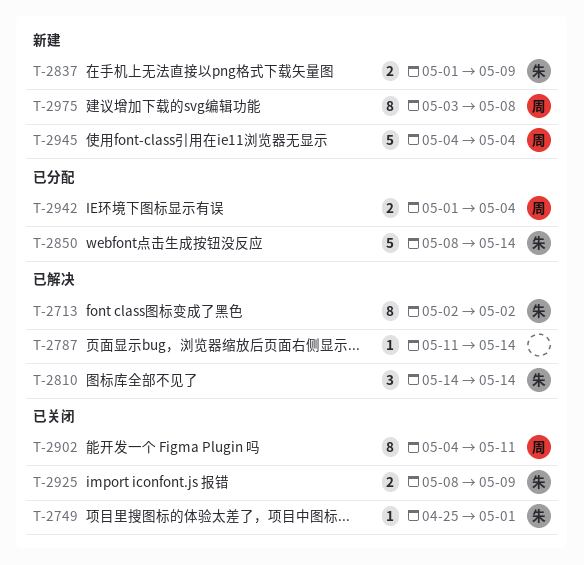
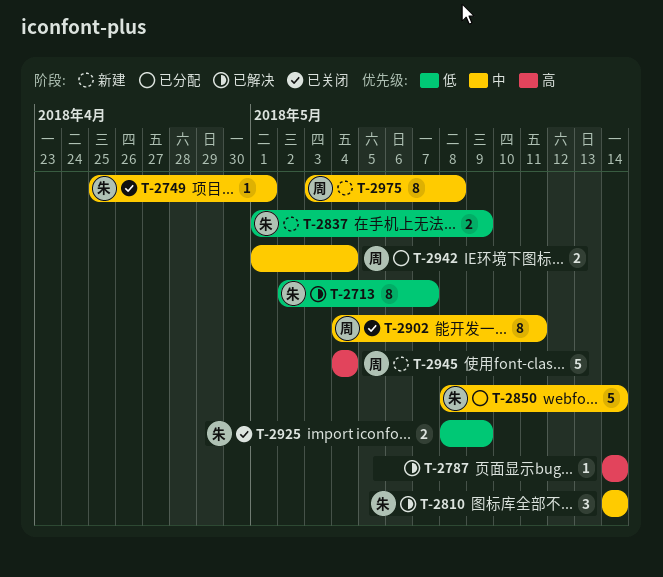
T-2713, due: May 2 -> May 7
T-2787, start: May 11 -> May 14

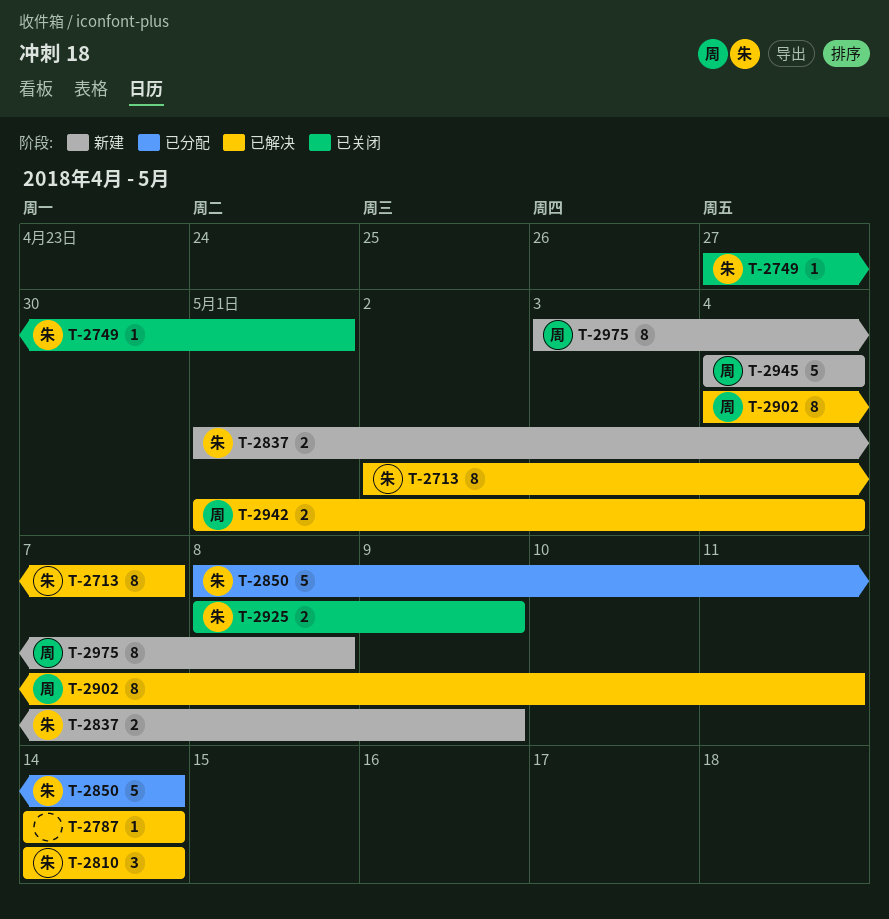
T-2749, start: Apr 25 -> Apr 27
T-2902, status: 已关闭 -> 已解决
T-2942, status: 已分配 -> 已解决

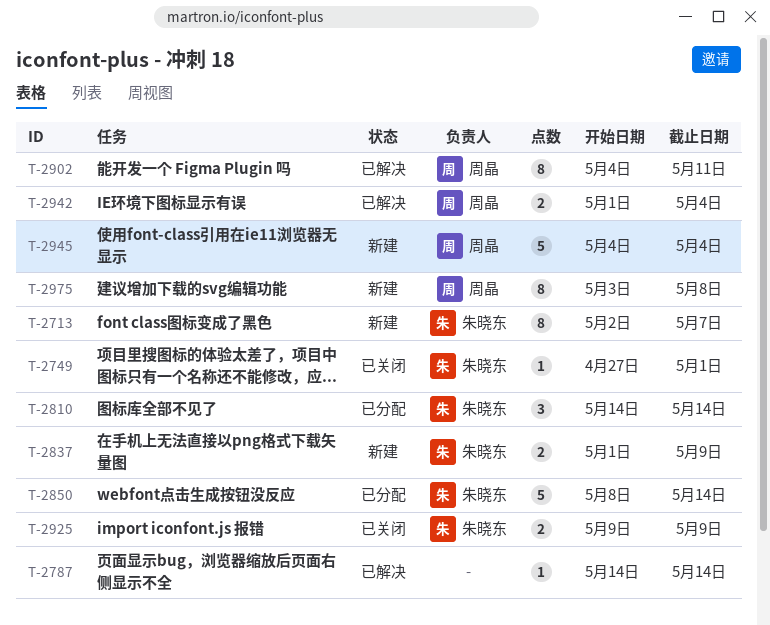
T-2713, status: 已解决 -> 新建
T-2810, status: 已解决 -> 已分配
T-2925, start: May 8 -> May 9

